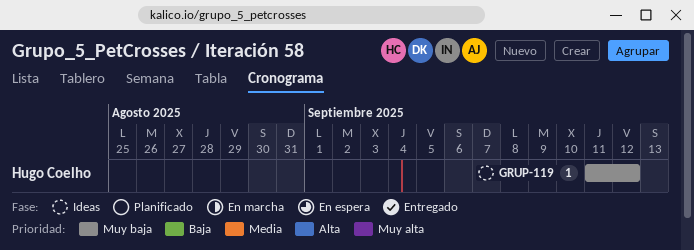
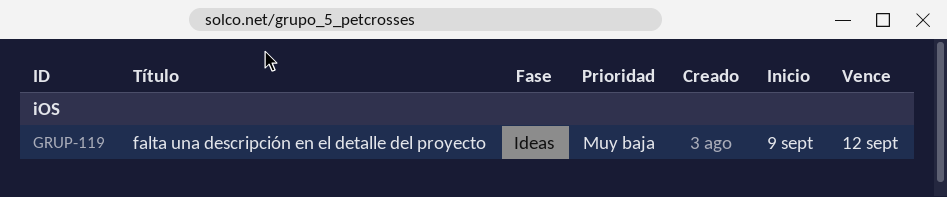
GRUP-119, start: Sep 11 -> Sep 9

